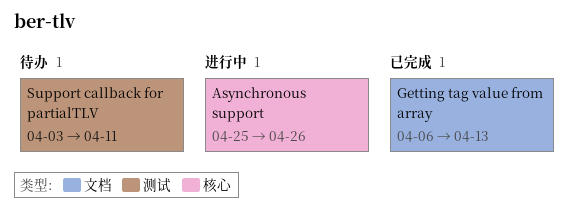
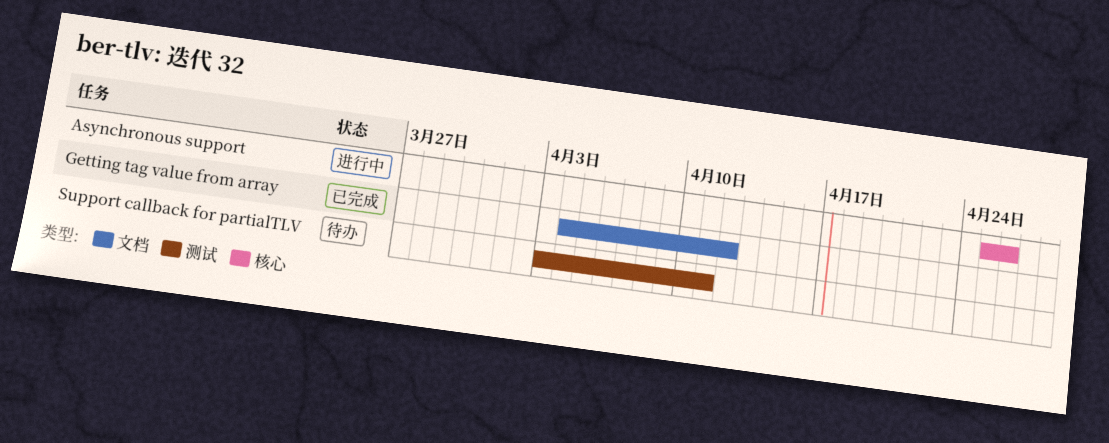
Getting tag value from array, start: Apr 6 -> Apr 4
Getting tag value from array, due: Apr 13 -> Apr 12

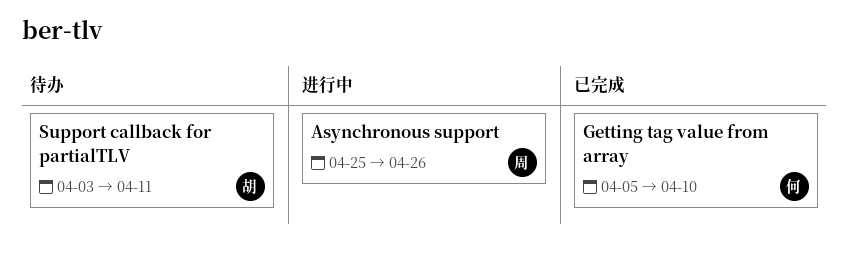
Getting tag value from array, start: Apr 4 -> Apr 5
Getting tag value from array, due: Apr 12 -> Apr 10

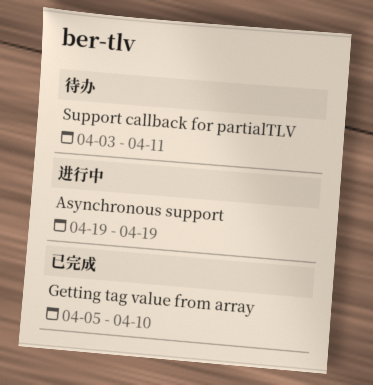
Asynchronous support, start: Apr 25 -> Apr 19
Asynchronous support, due: Apr 26 -> Apr 19

